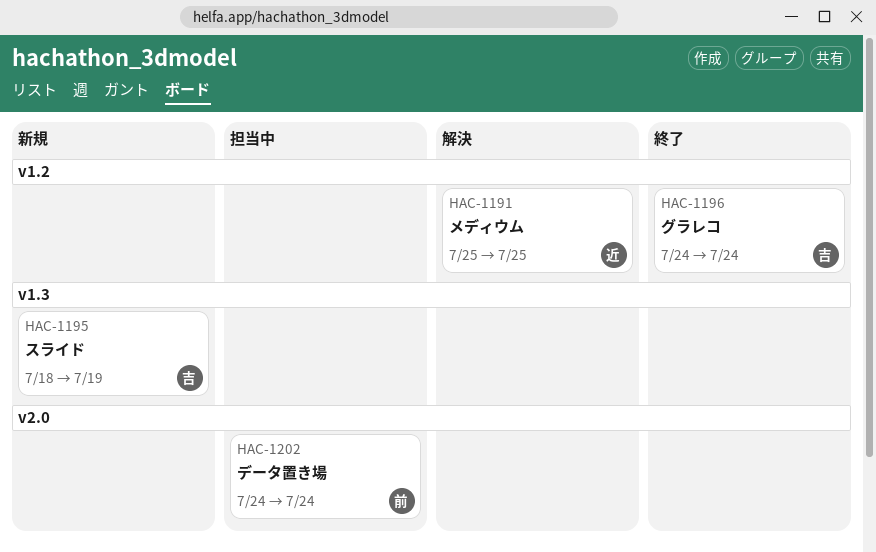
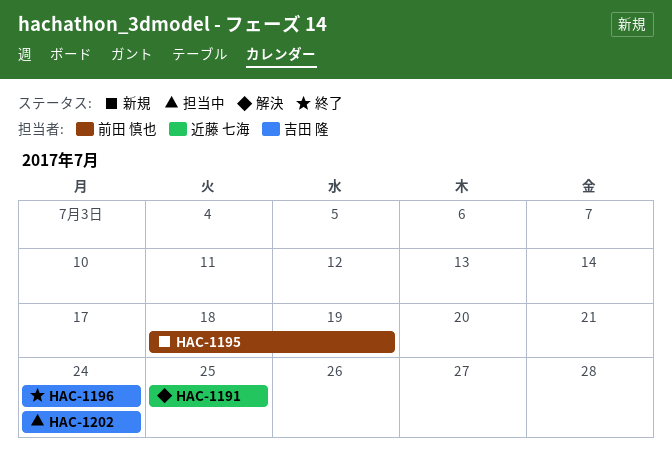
HAC-1195, owner: 吉田 隆 -> 前田 慎也
HAC-1202, owner: 前田 慎也 -> 吉田 隆

